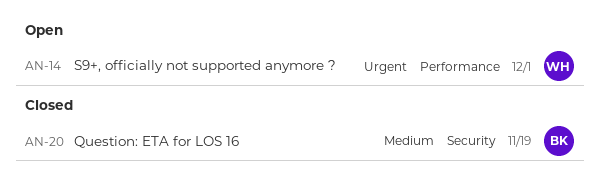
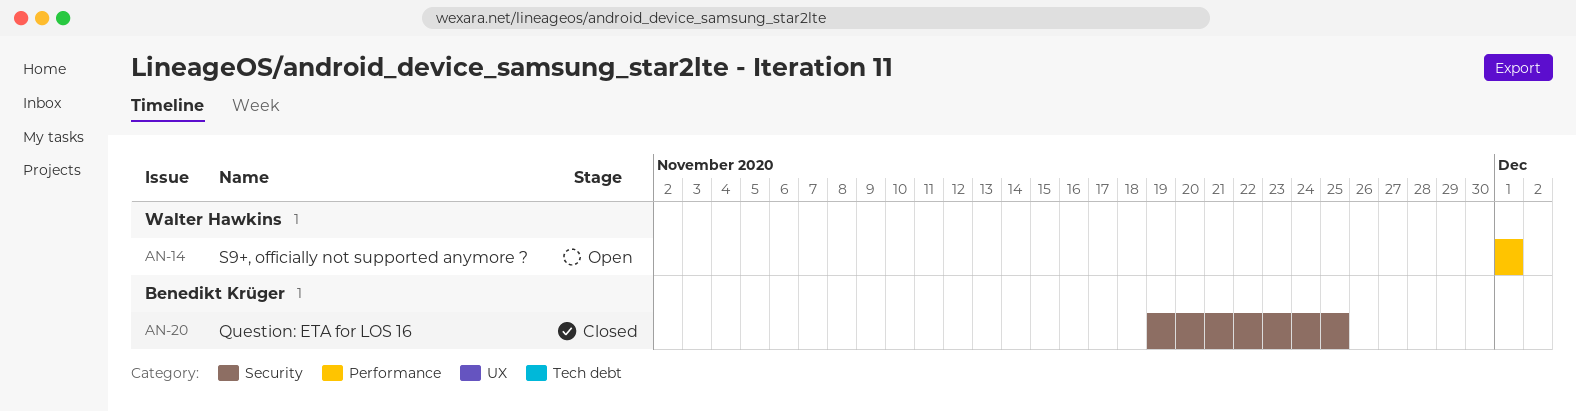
AN-20, due: Nov 19 -> Nov 25

